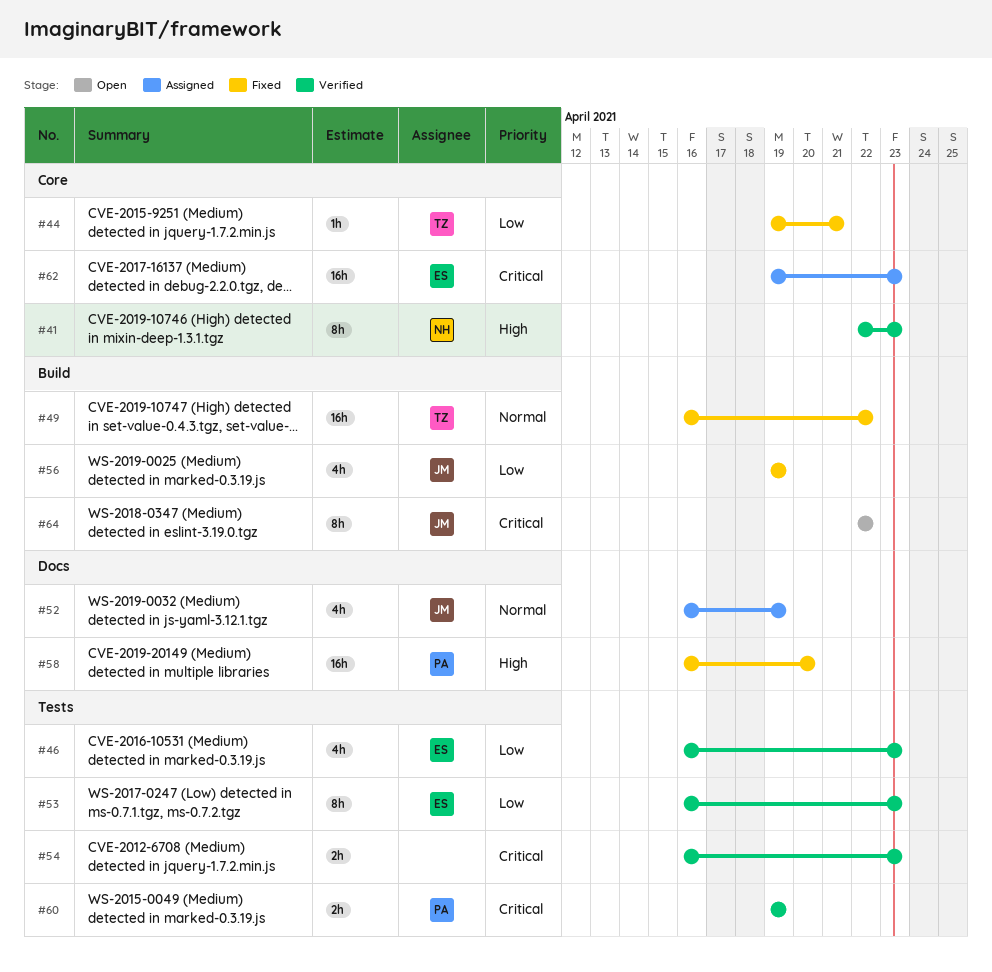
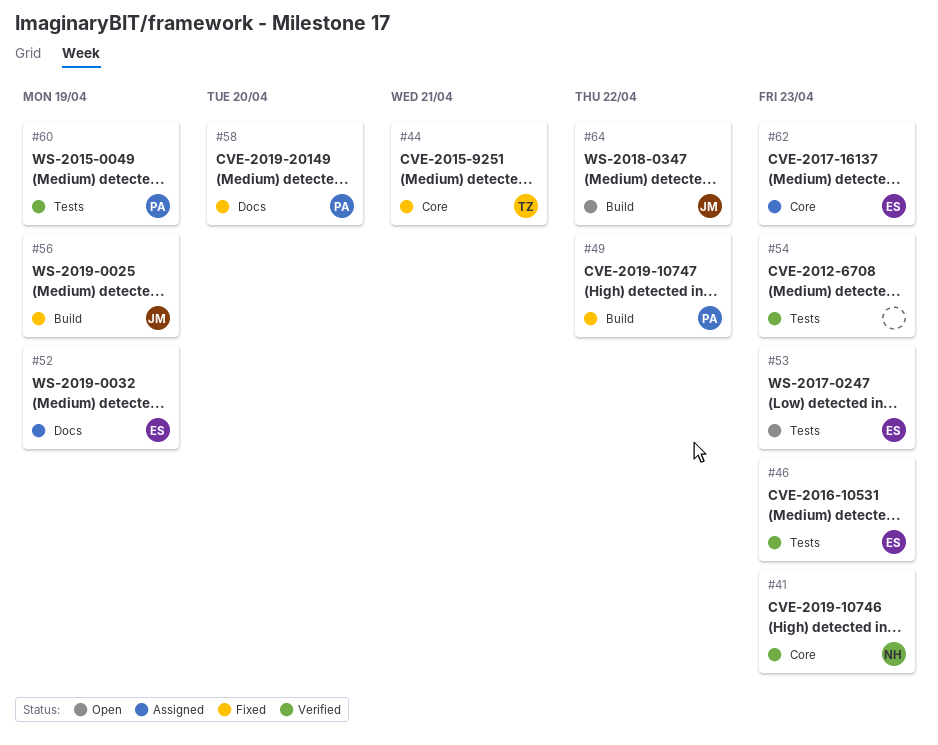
#49, owner: TZ -> PA
#52, owner: JM -> ES
#53, status: Verified -> Open

